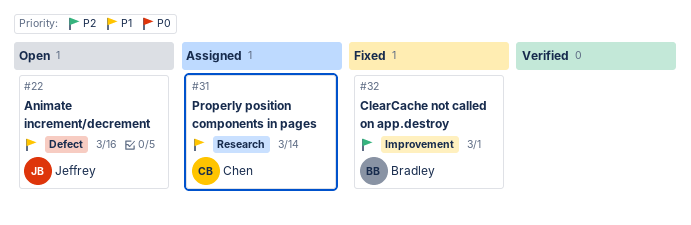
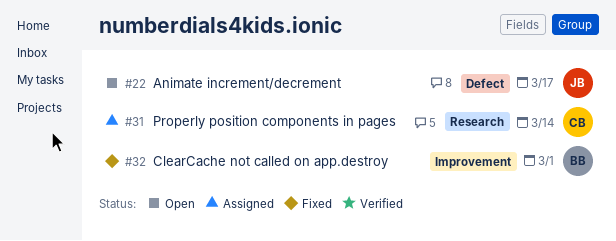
#22, due: Mar 16 -> Mar 17

